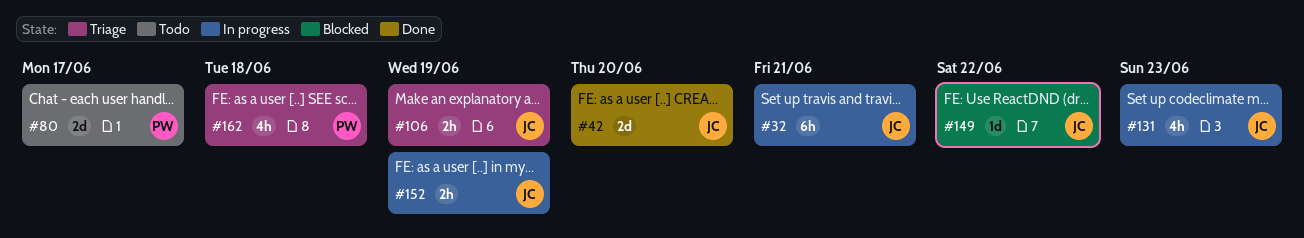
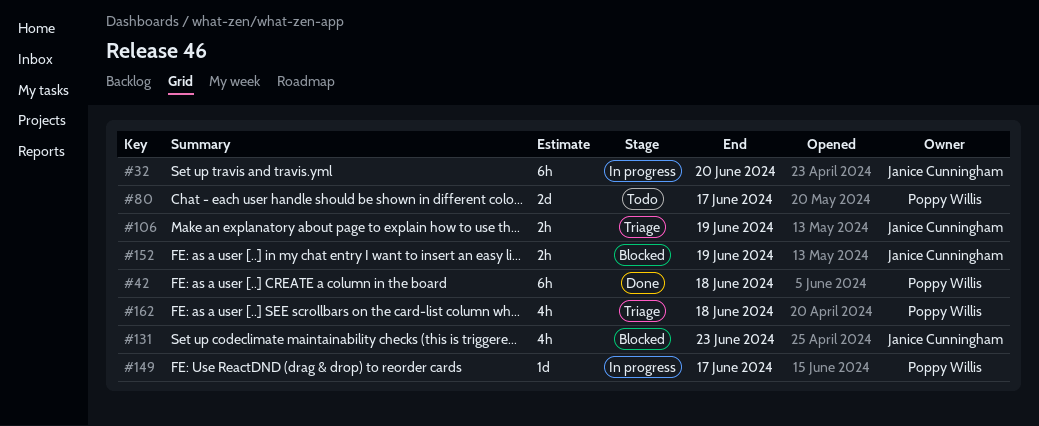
#32, due: Jun 21 -> Jun 20
#42, owner: Janice Cunningham -> Poppy Willis
#42, estimate: 2d -> 6h
#42, due: Jun 20 -> Jun 18
#131, status: In progress -> Blocked
#149, status: Blocked -> In progress
#149, owner: Janice Cunningham -> Poppy Willis
#149, due: Jun 22 -> Jun 17
#152, status: In progress -> Blocked

